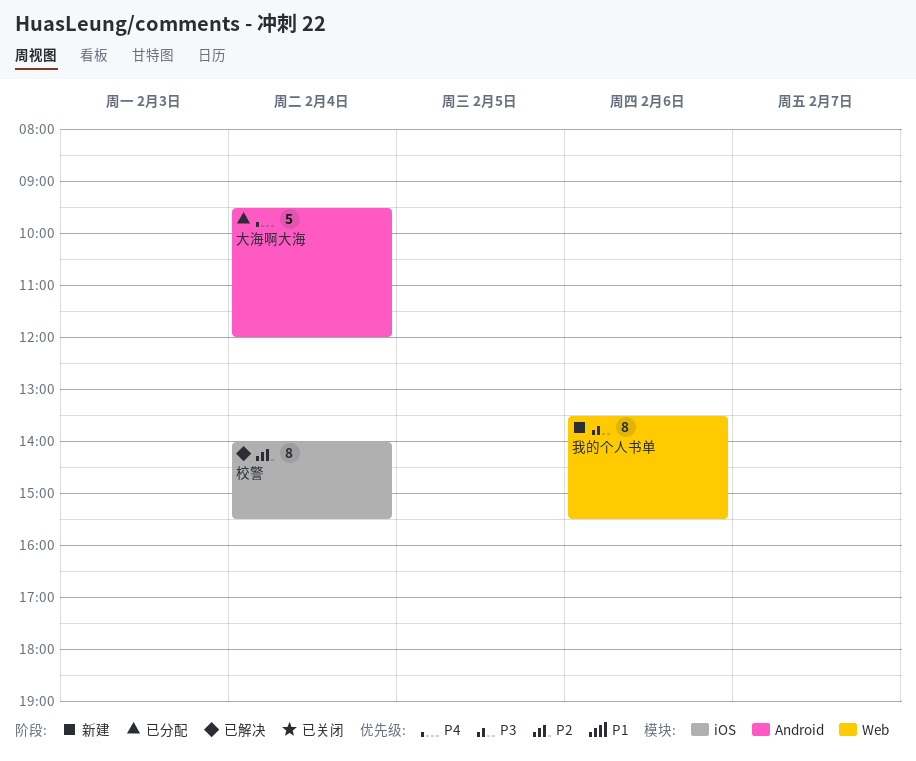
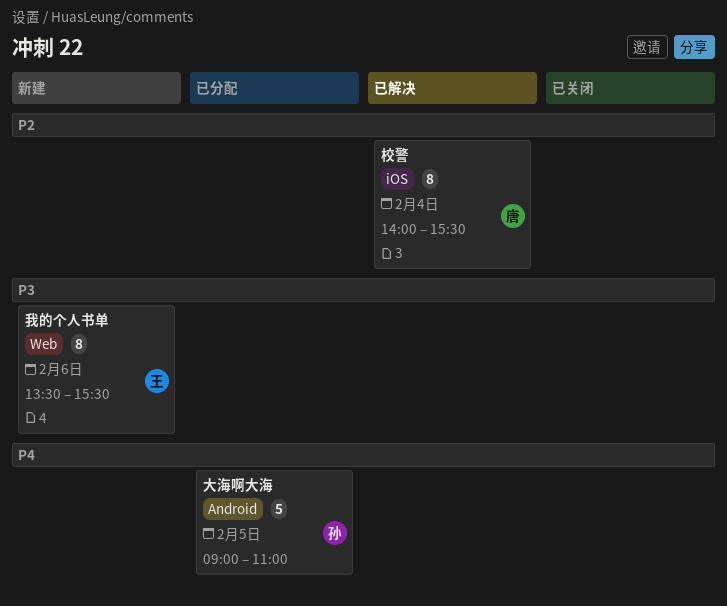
大海啊大海, day: Feb 4 -> Feb 5
大海啊大海, begins: 09:30 -> 09:00
大海啊大海, ends: 12:00 -> 11:00

